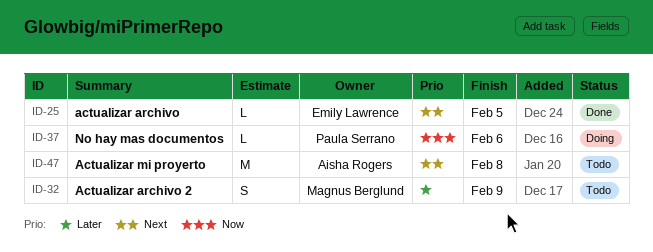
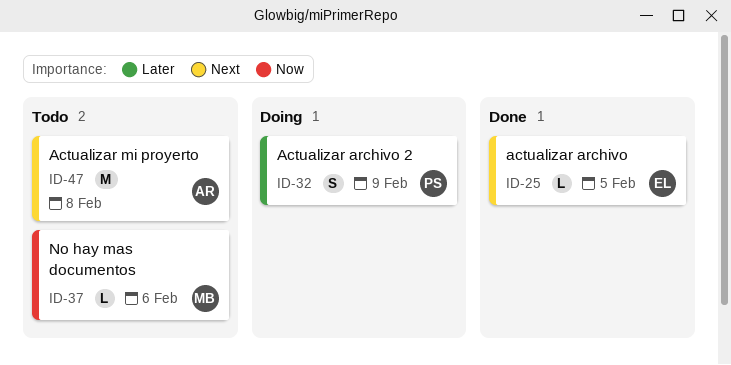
ID-32, status: Todo -> Doing
ID-32, owner: Magnus Berglund -> Paula Serrano
ID-37, status: Doing -> Todo
ID-37, owner: Paula Serrano -> Magnus Berglund

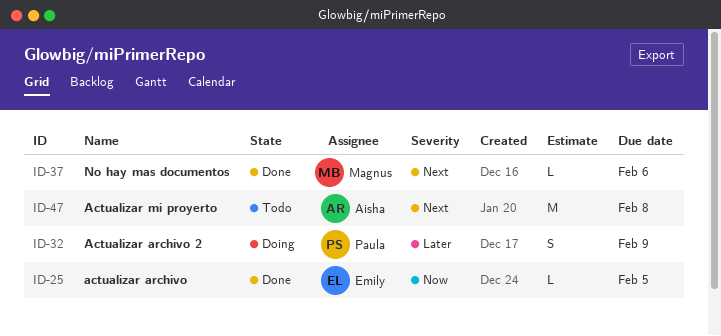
ID-25, priority: Next -> Now
ID-37, status: Todo -> Done
ID-37, priority: Now -> Next

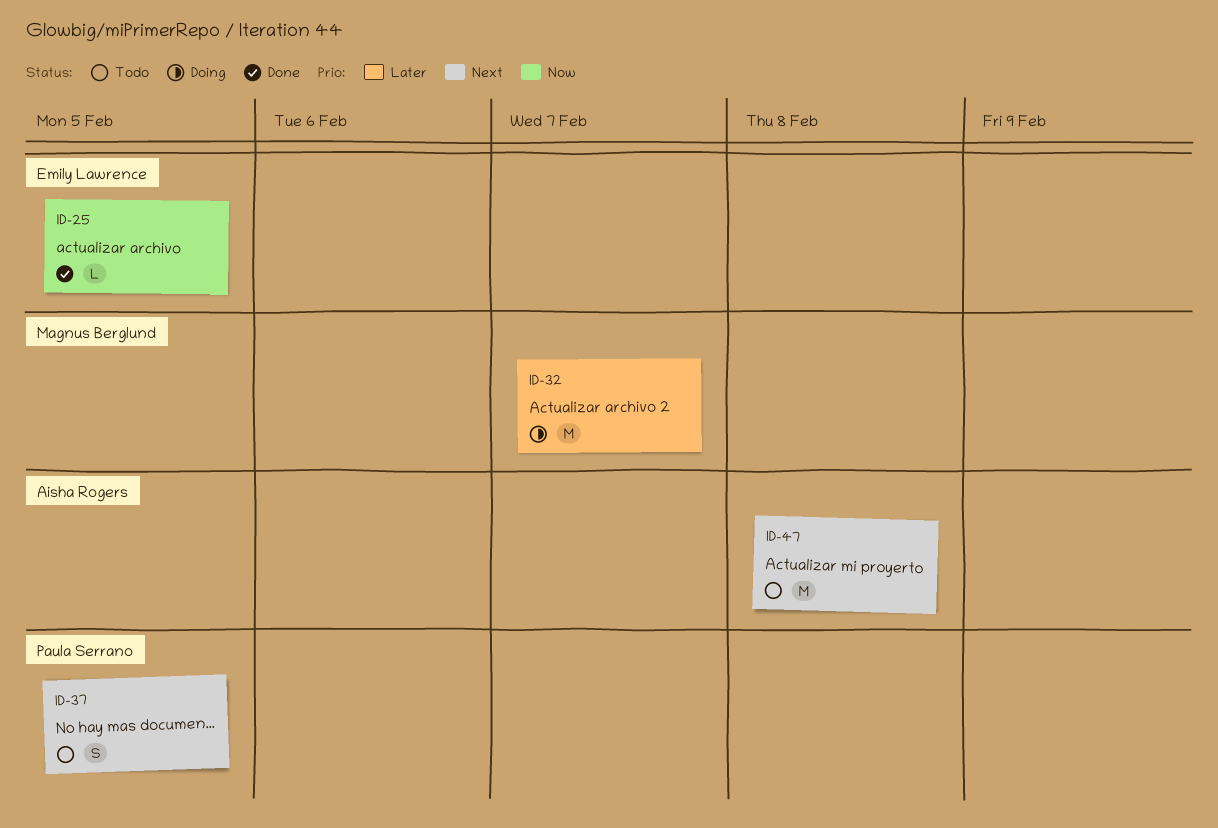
ID-32, owner: Paula Serrano -> Magnus Berglund
ID-32, estimate: S -> M
ID-32, due: Feb 9 -> Feb 7
ID-37, status: Done -> Todo
ID-37, owner: Magnus Berglund -> Paula Serrano
ID-37, estimate: L -> S
ID-37, due: Feb 6 -> Feb 5

